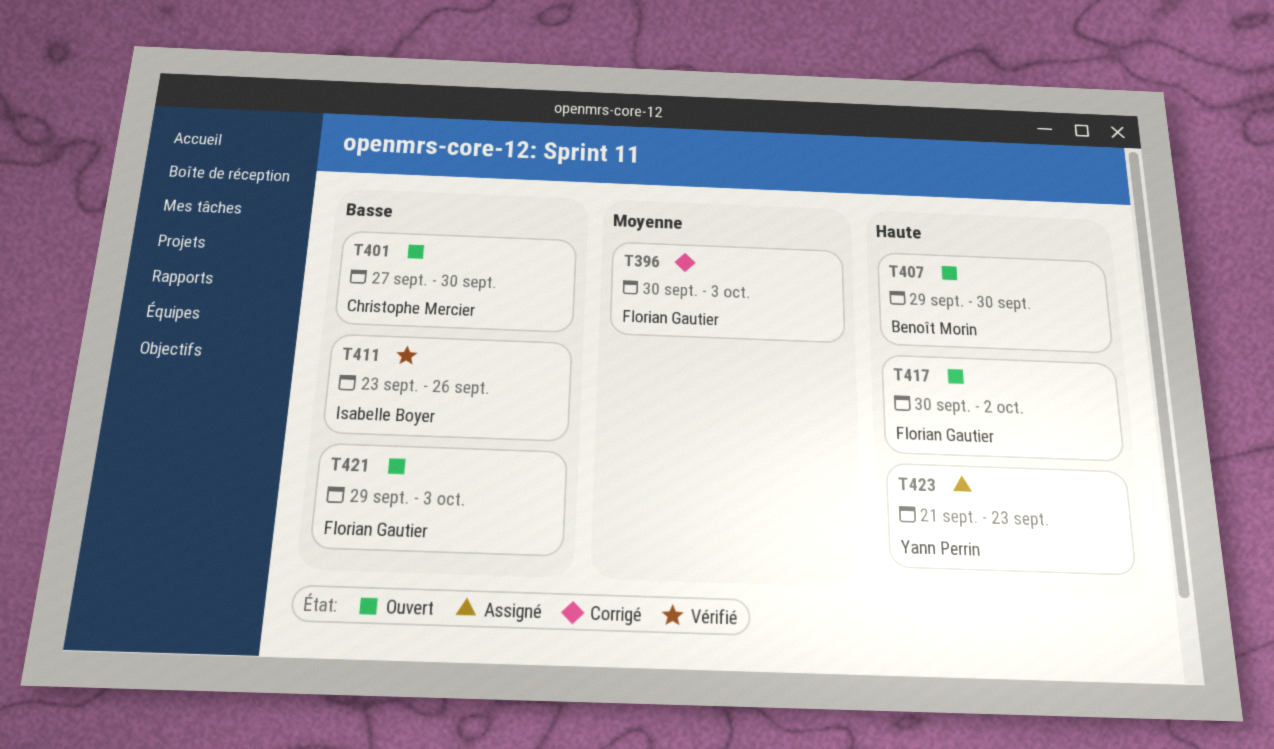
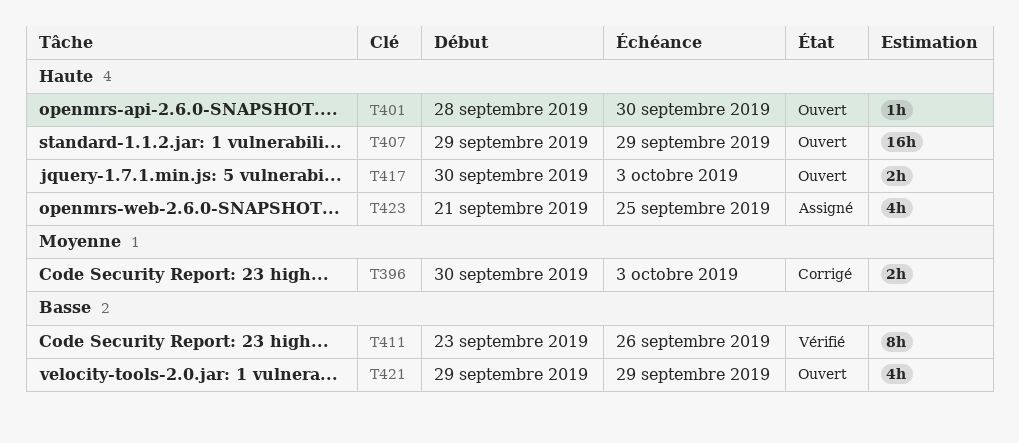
T401, priority: Basse -> Haute
T401, start: Sep 27 -> Sep 28
T407, due: Sep 30 -> Sep 29
T417, due: Oct 2 -> Oct 3
T421, due: Oct 3 -> Sep 29
T423, due: Sep 23 -> Sep 25

